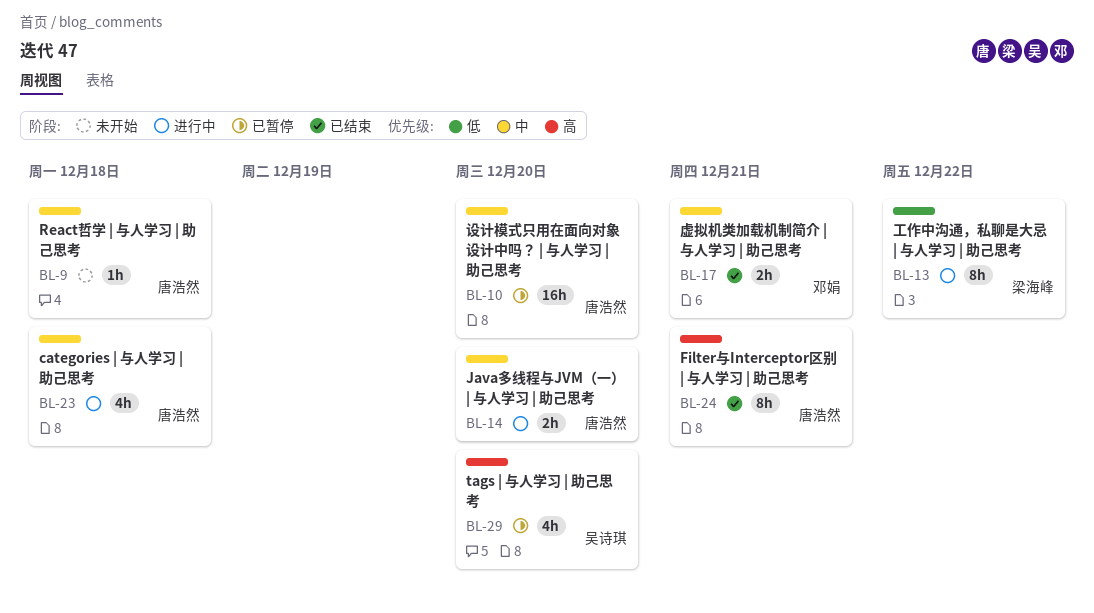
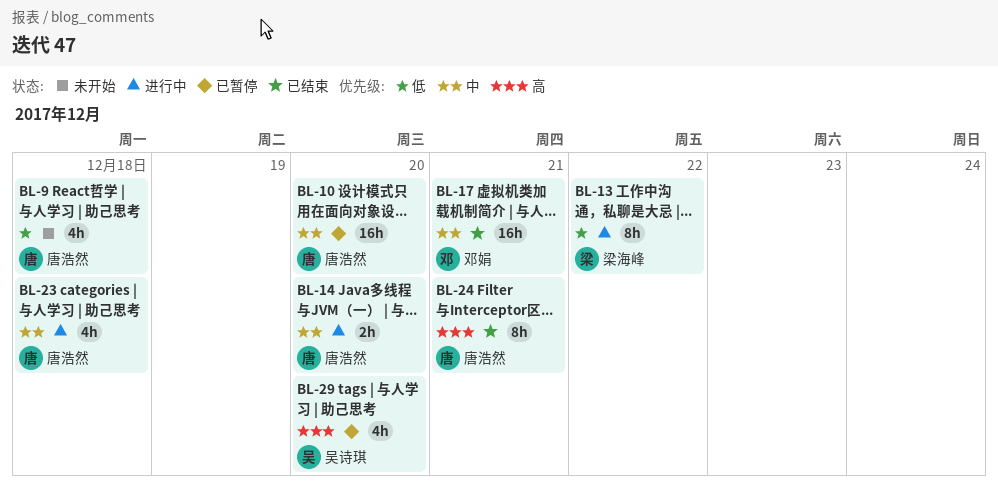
BL-9, priority: 中 -> 低
BL-9, estimate: 1h -> 4h
BL-17, estimate: 2h -> 16h

